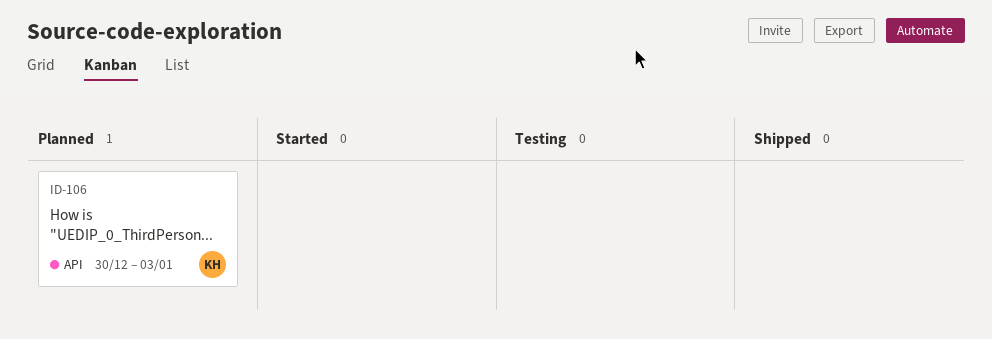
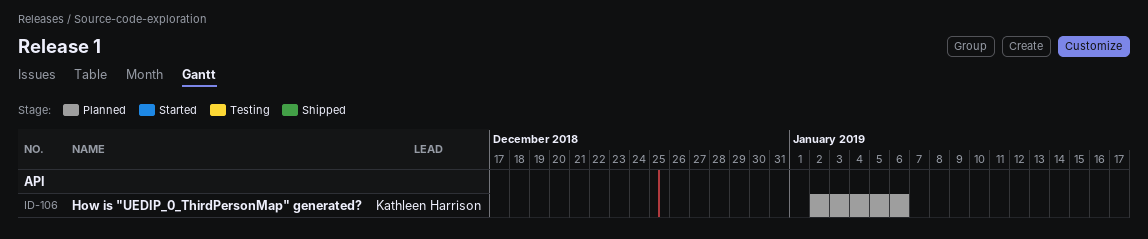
ID-106, start: Dec 30 -> Jan 2
ID-106, due: Jan 3 -> Jan 6

